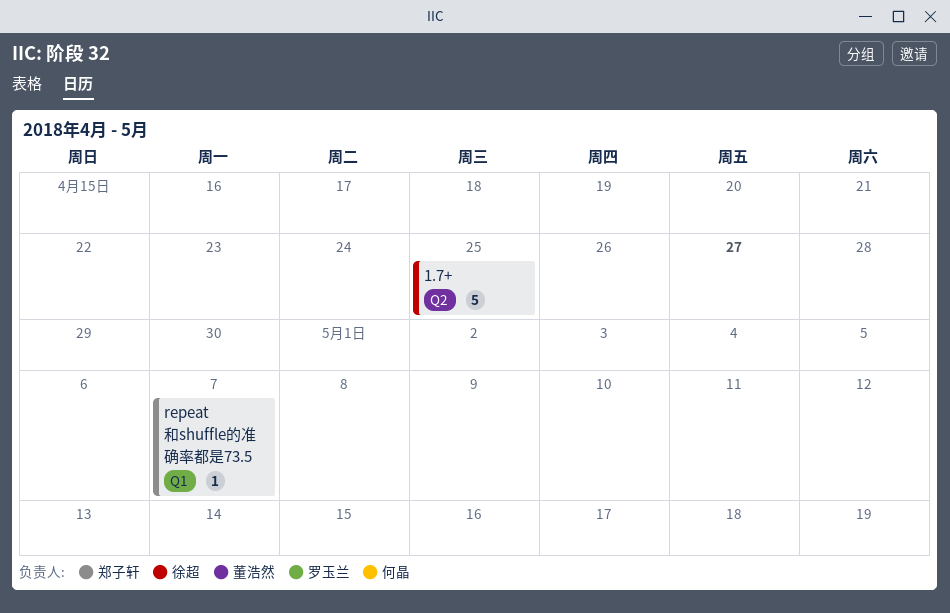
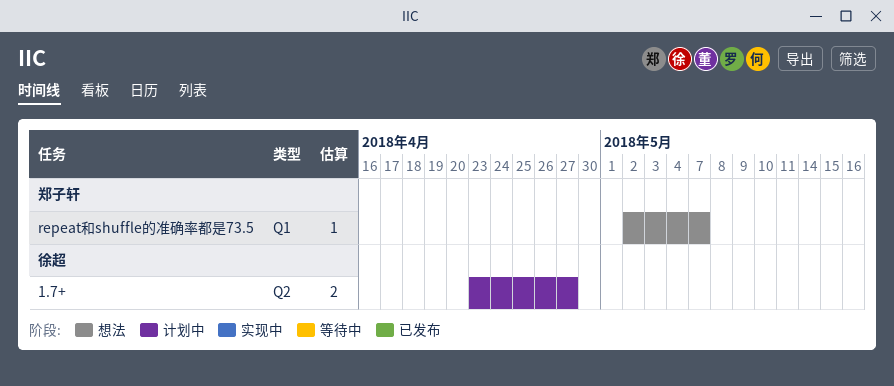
1.7+, estimate: 5 -> 2
1.7+, due: Apr 25 -> Apr 27

